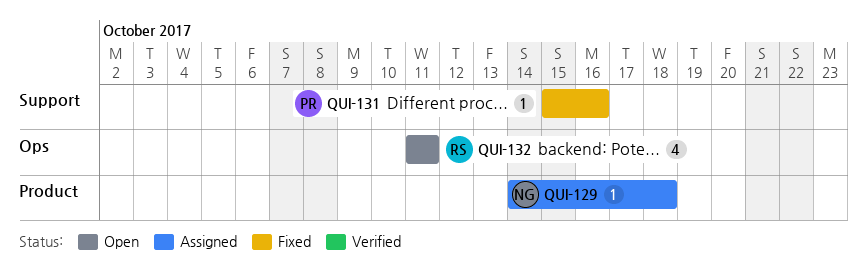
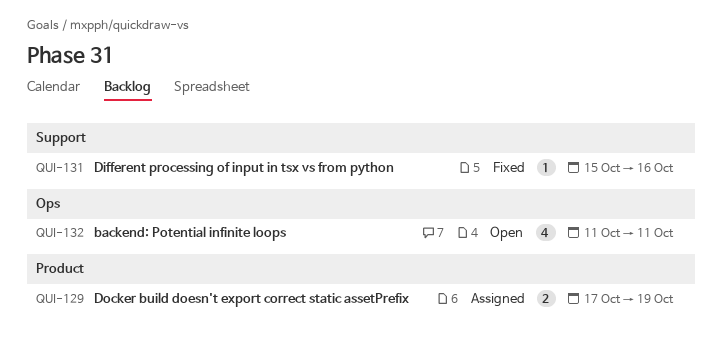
QUI-129, estimate: 1 -> 2
QUI-129, start: Oct 14 -> Oct 17
QUI-129, due: Oct 18 -> Oct 19

